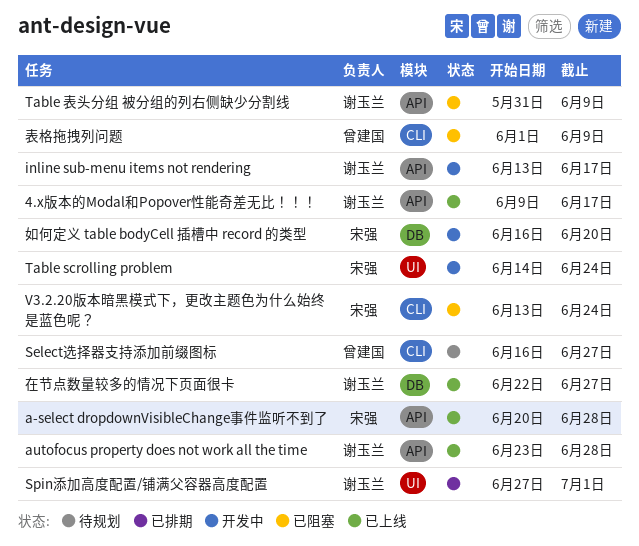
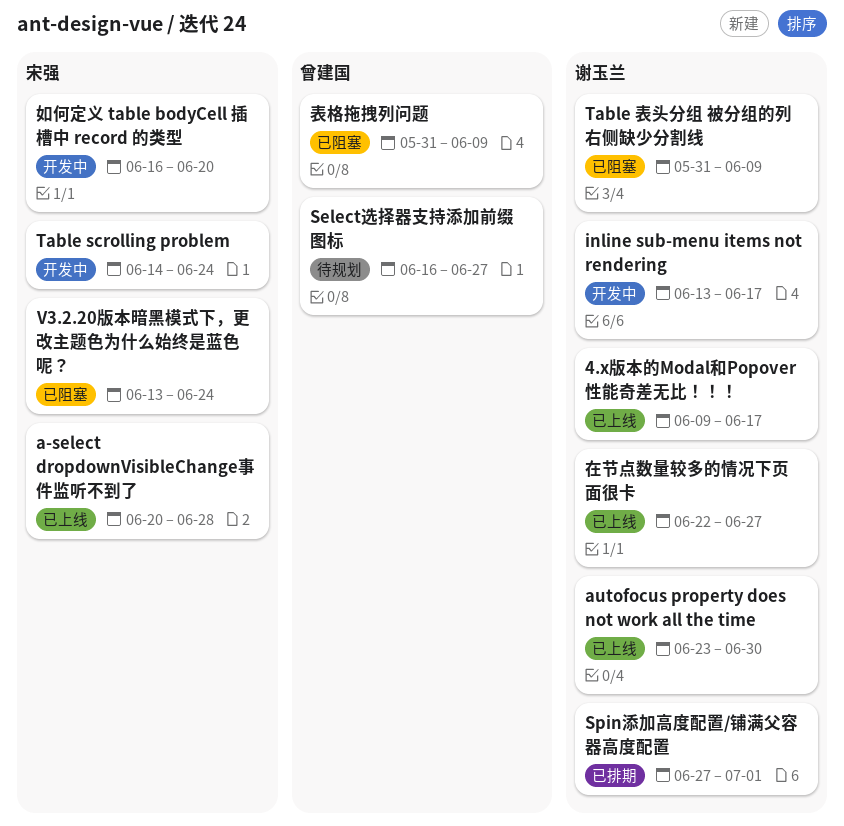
autofocus property does not work all the time, due: Jun 28 -> Jun 30
表格拖拽列问题, start: Jun 1 -> May 31

